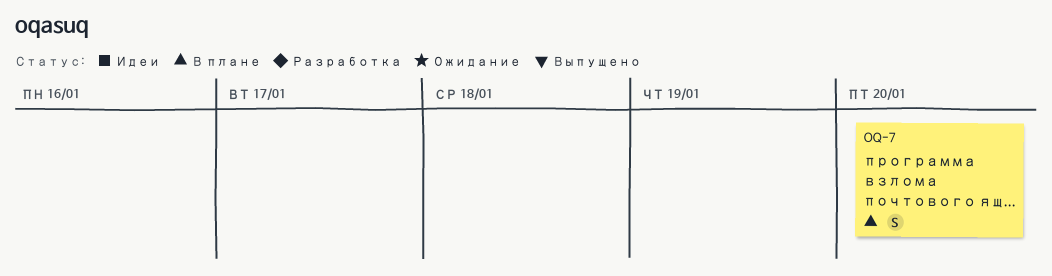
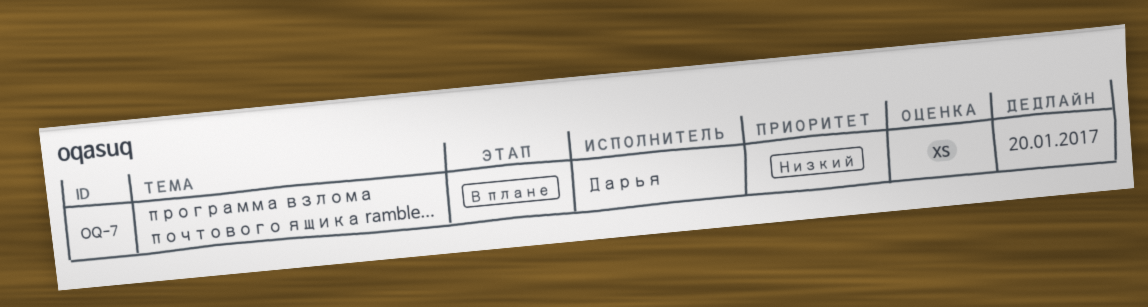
OQ-7, estimate: S -> XS

